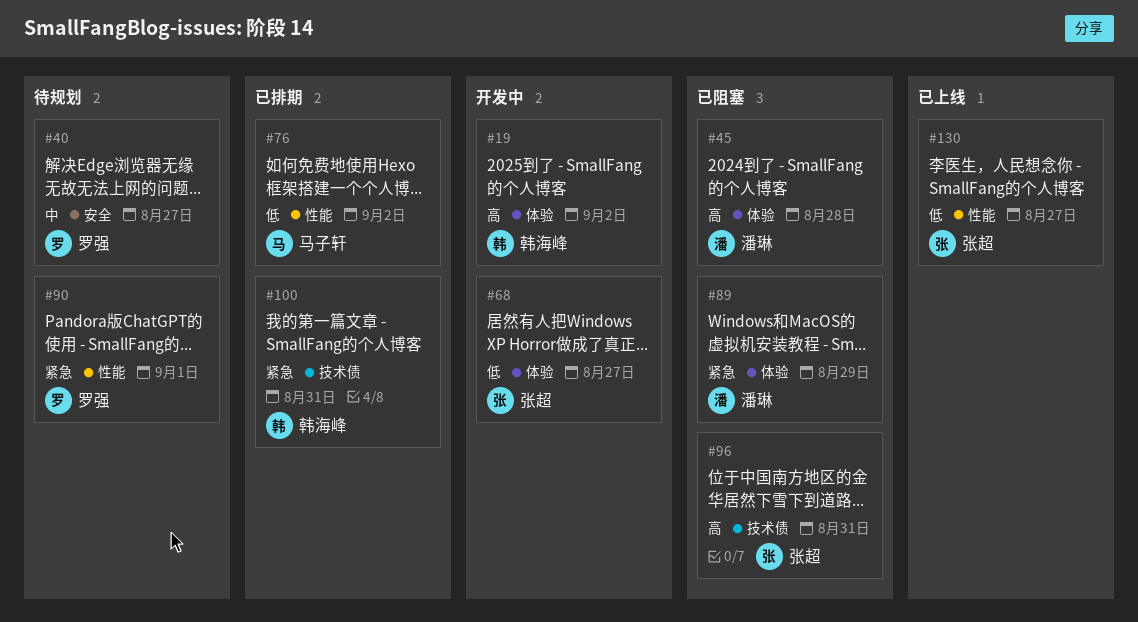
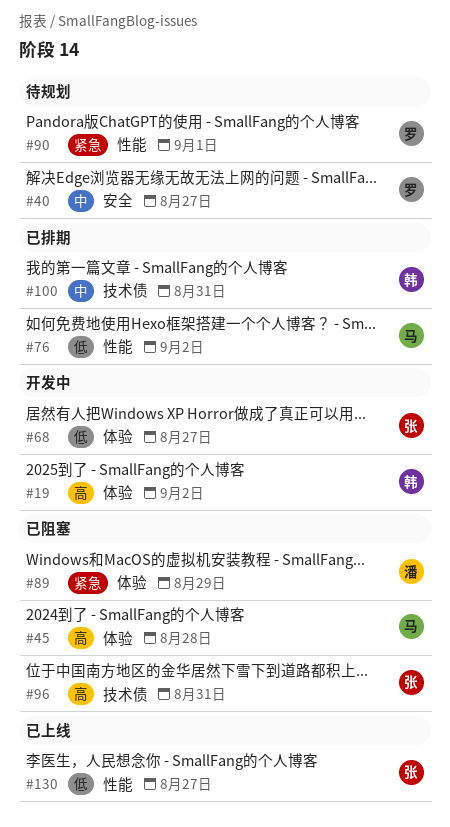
#45, owner: 潘琳 -> 马子轩
#100, priority: 紧急 -> 中

